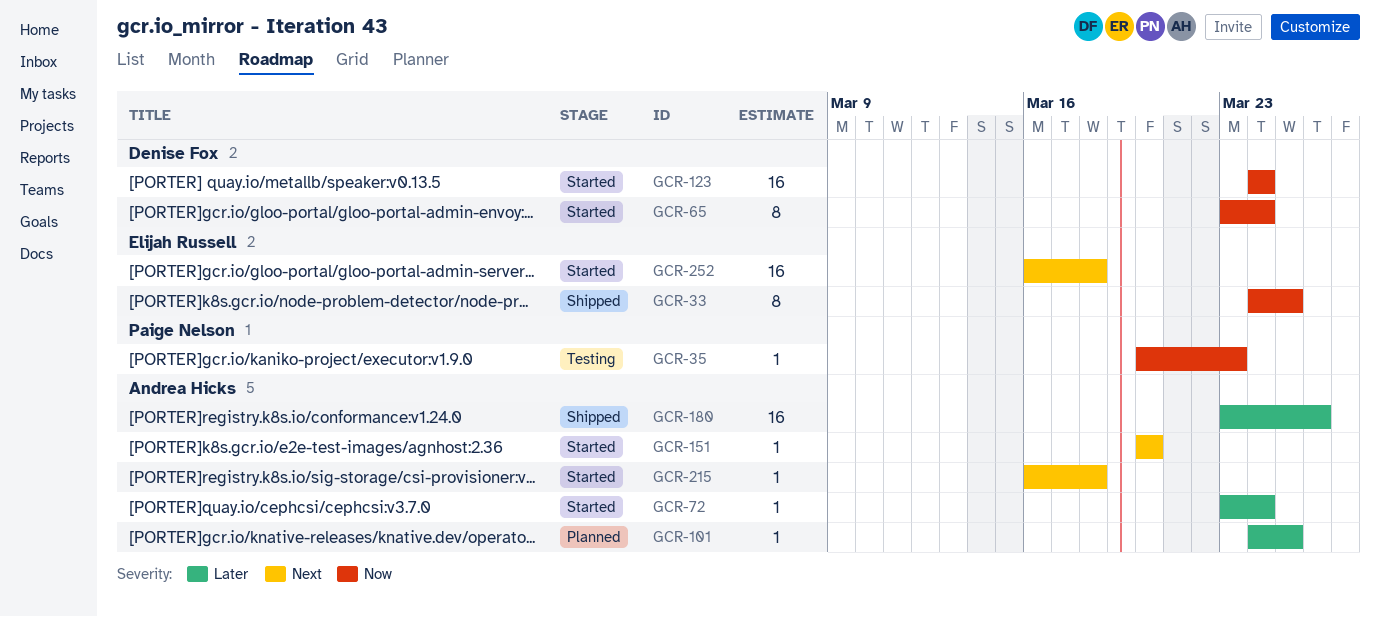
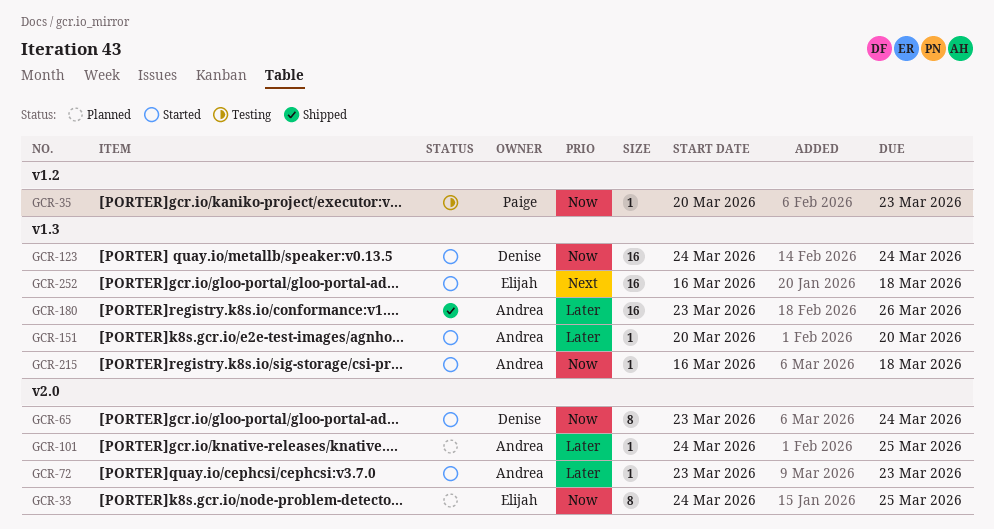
GCR-33, status: Shipped -> Planned
GCR-72, due: Mar 24 -> Mar 23
GCR-151, priority: Next -> Later
GCR-215, priority: Next -> Now

